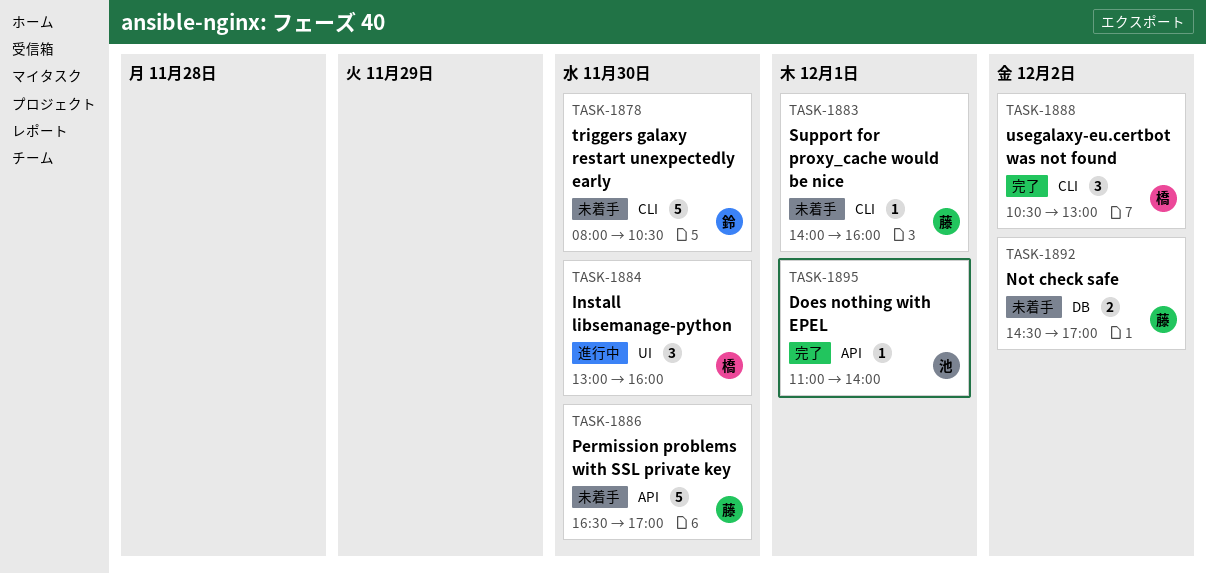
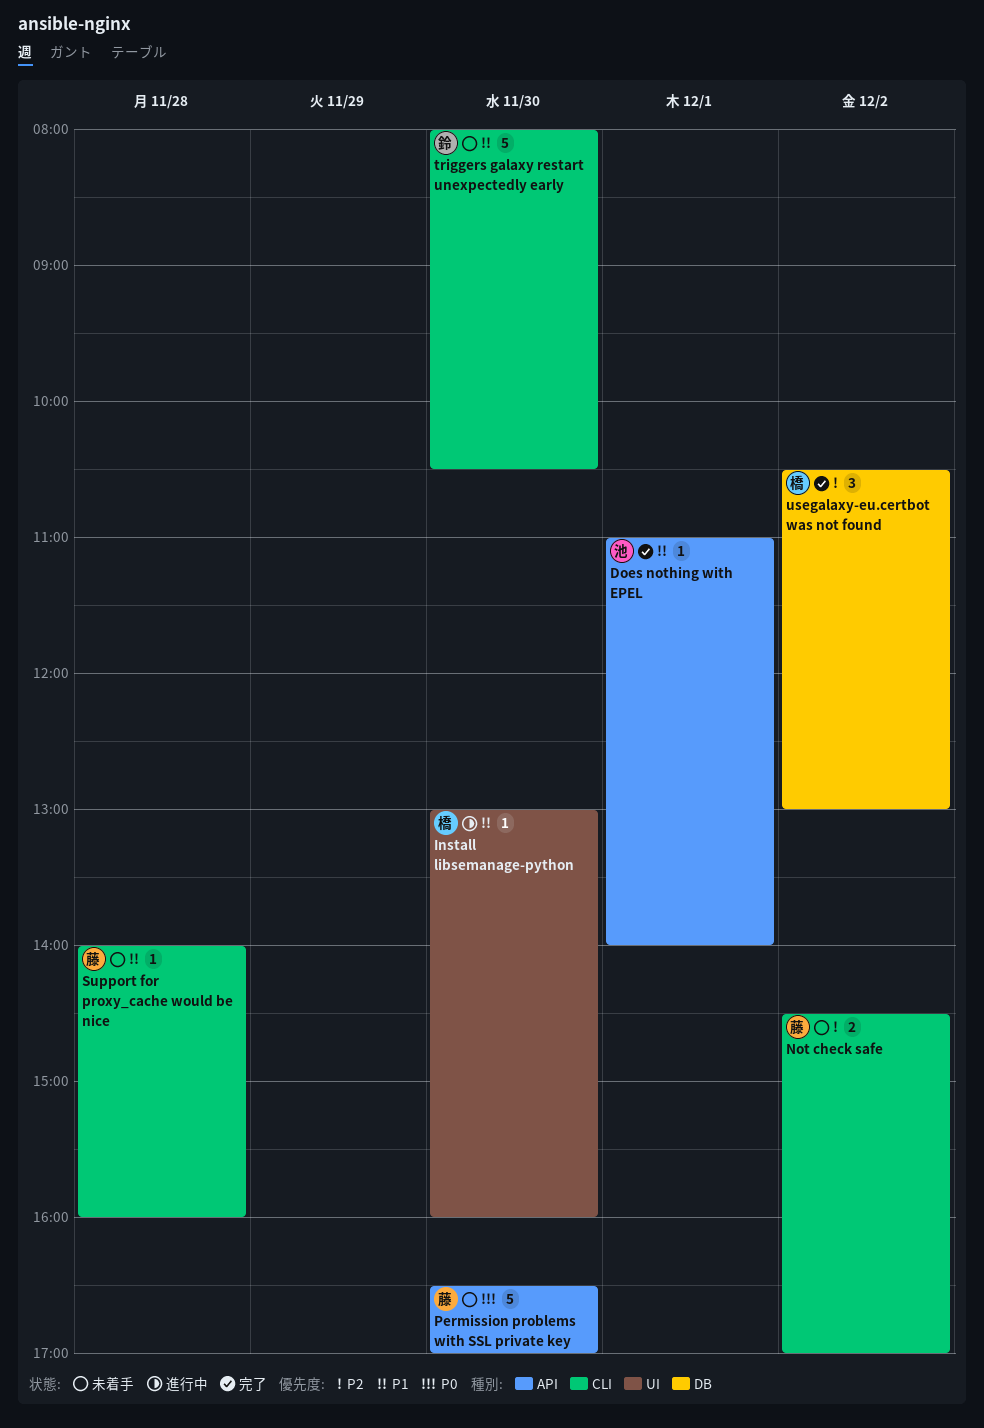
Install libsemanage-python, estimate: 3 -> 1
Not check safe, label: DB -> CLI
Support for proxy_cache would be nice, day: Dec 1 -> Nov 28
usegalaxy-eu.certbot was not found, label: CLI -> DB

